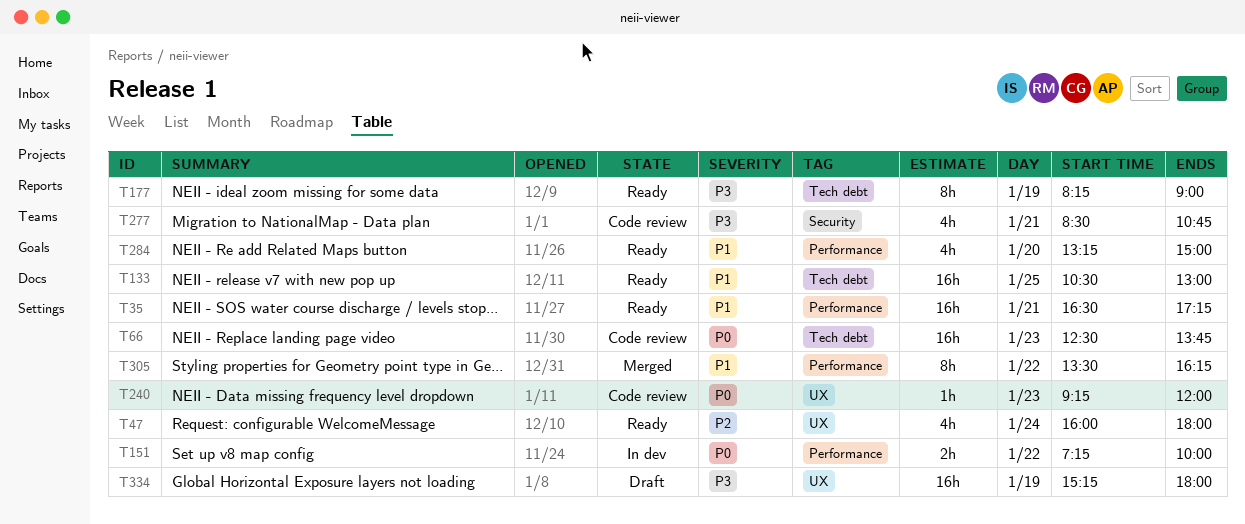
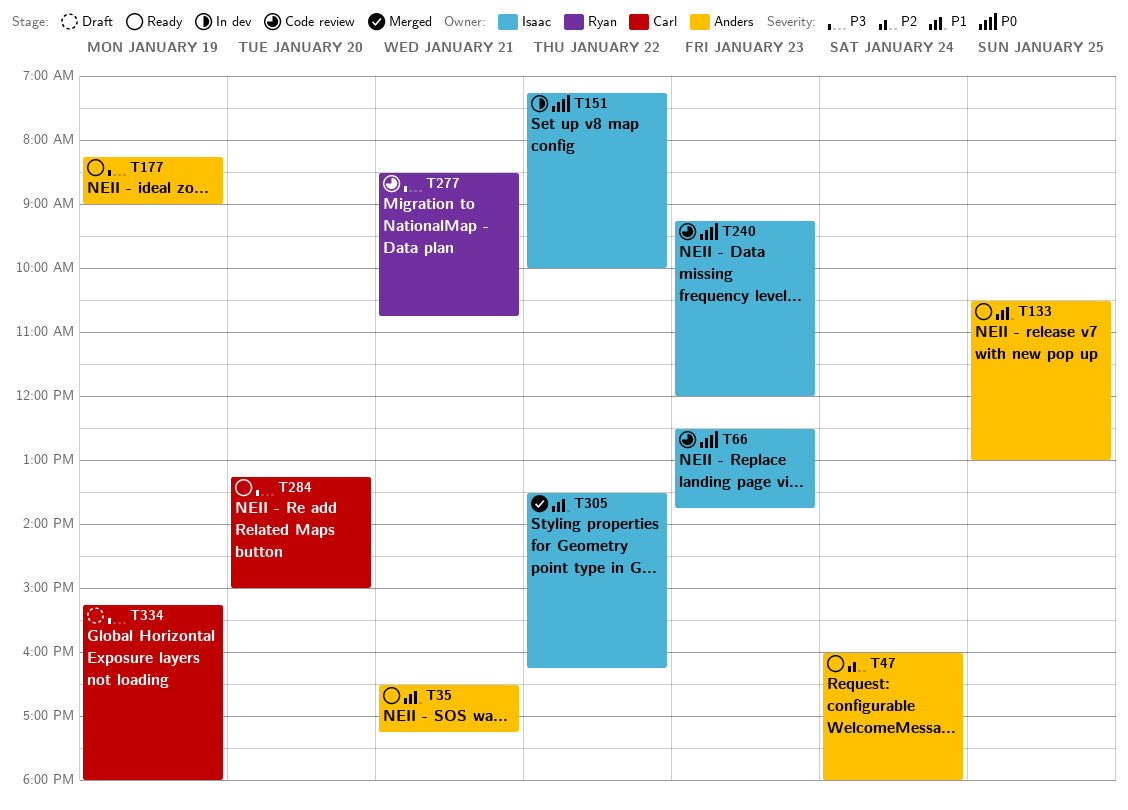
T284, priority: P1 -> P3

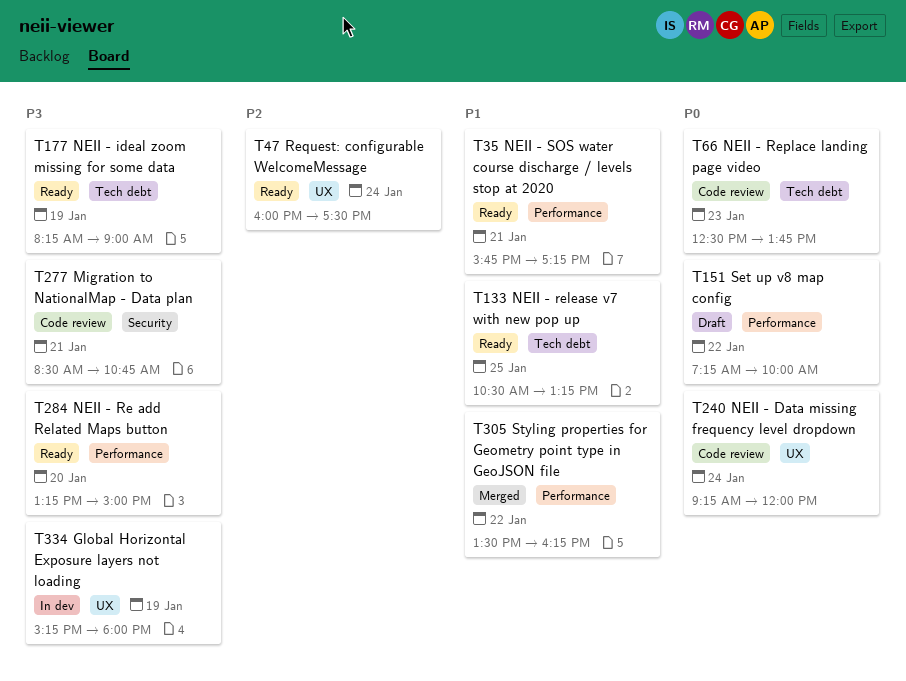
T35, begins: 16:30 -> 15:45
T47, ends: 18:00 -> 17:30
T133, ends: 13:00 -> 13:15
T151, status: In dev -> Draft
T240, day: Jan 23 -> Jan 24
T334, status: Draft -> In dev

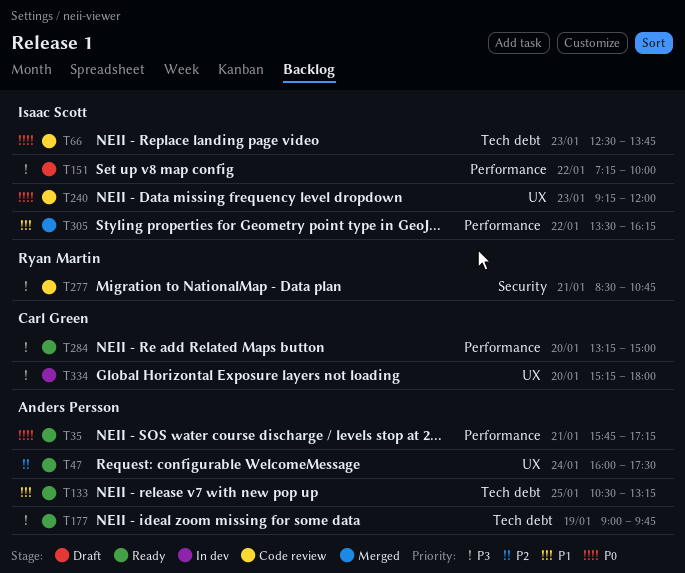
T35, priority: P1 -> P0
T151, priority: P0 -> P3
T177, begins: 08:15 -> 09:00
T177, ends: 09:00 -> 09:45
T240, day: Jan 24 -> Jan 23
T334, day: Jan 19 -> Jan 20

